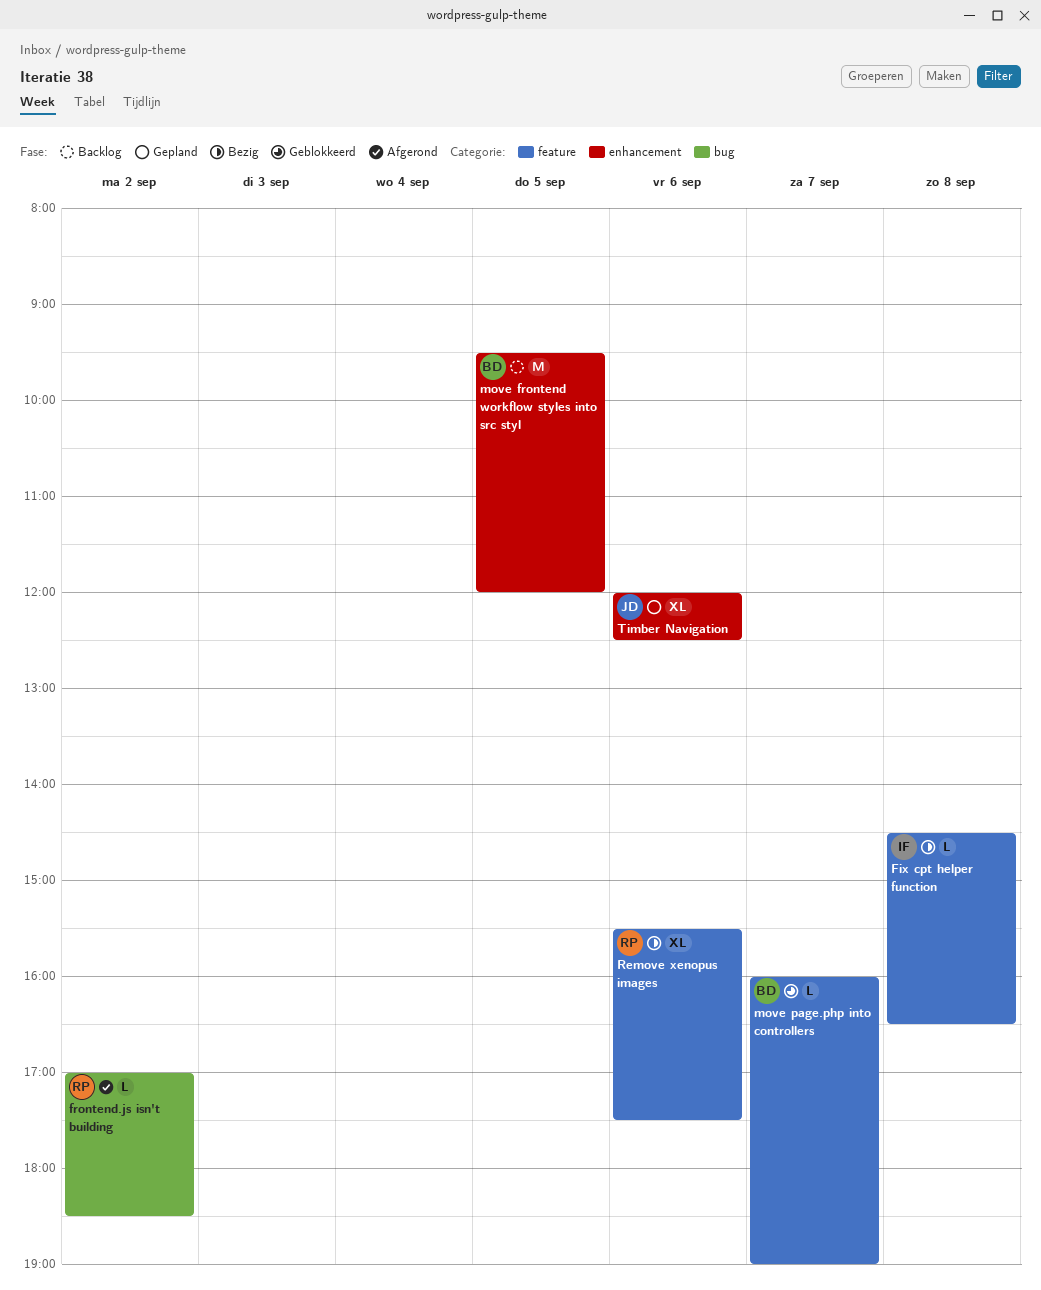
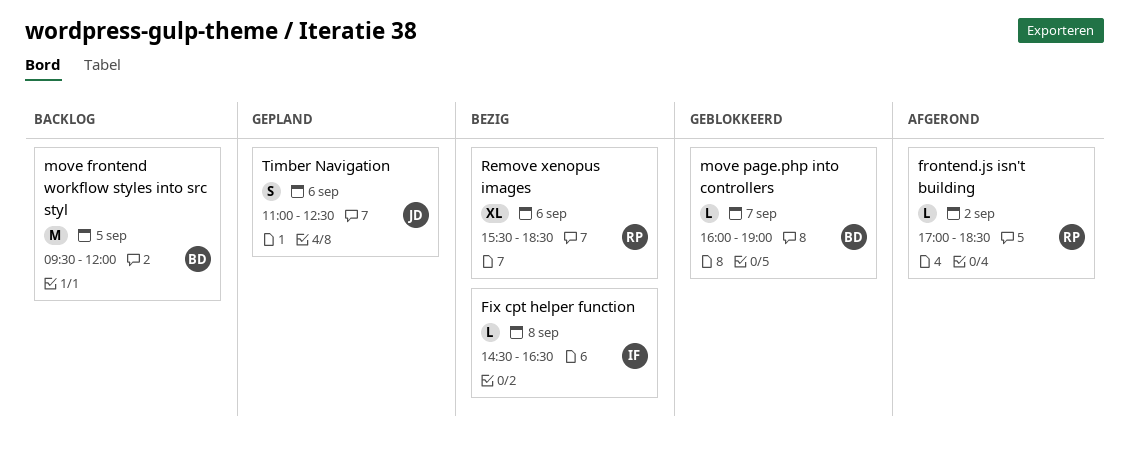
Remove xenopus images, ends: 17:30 -> 18:30
Timber Navigation, estimate: XL -> S
Timber Navigation, begins: 12:00 -> 11:00

